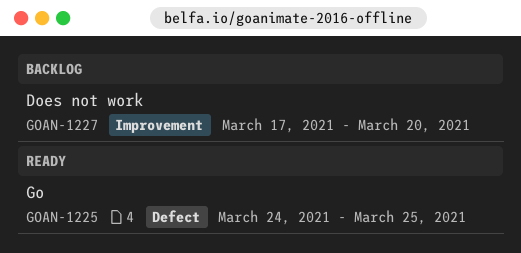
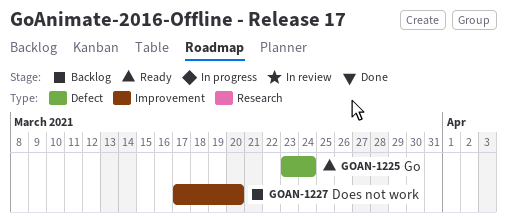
GOAN-1225, start: Mar 24 -> Mar 23
GOAN-1225, due: Mar 25 -> Mar 24

